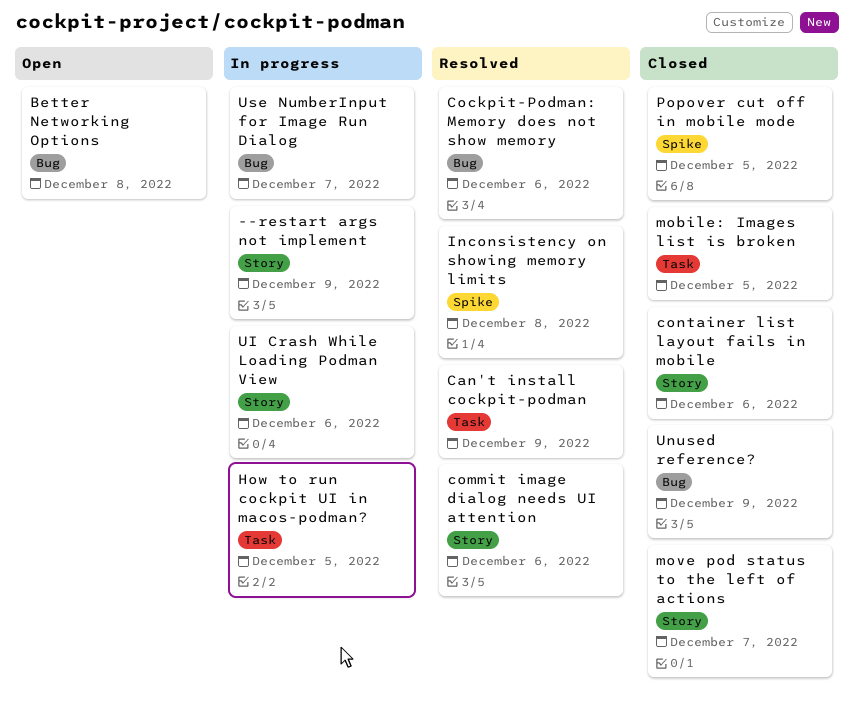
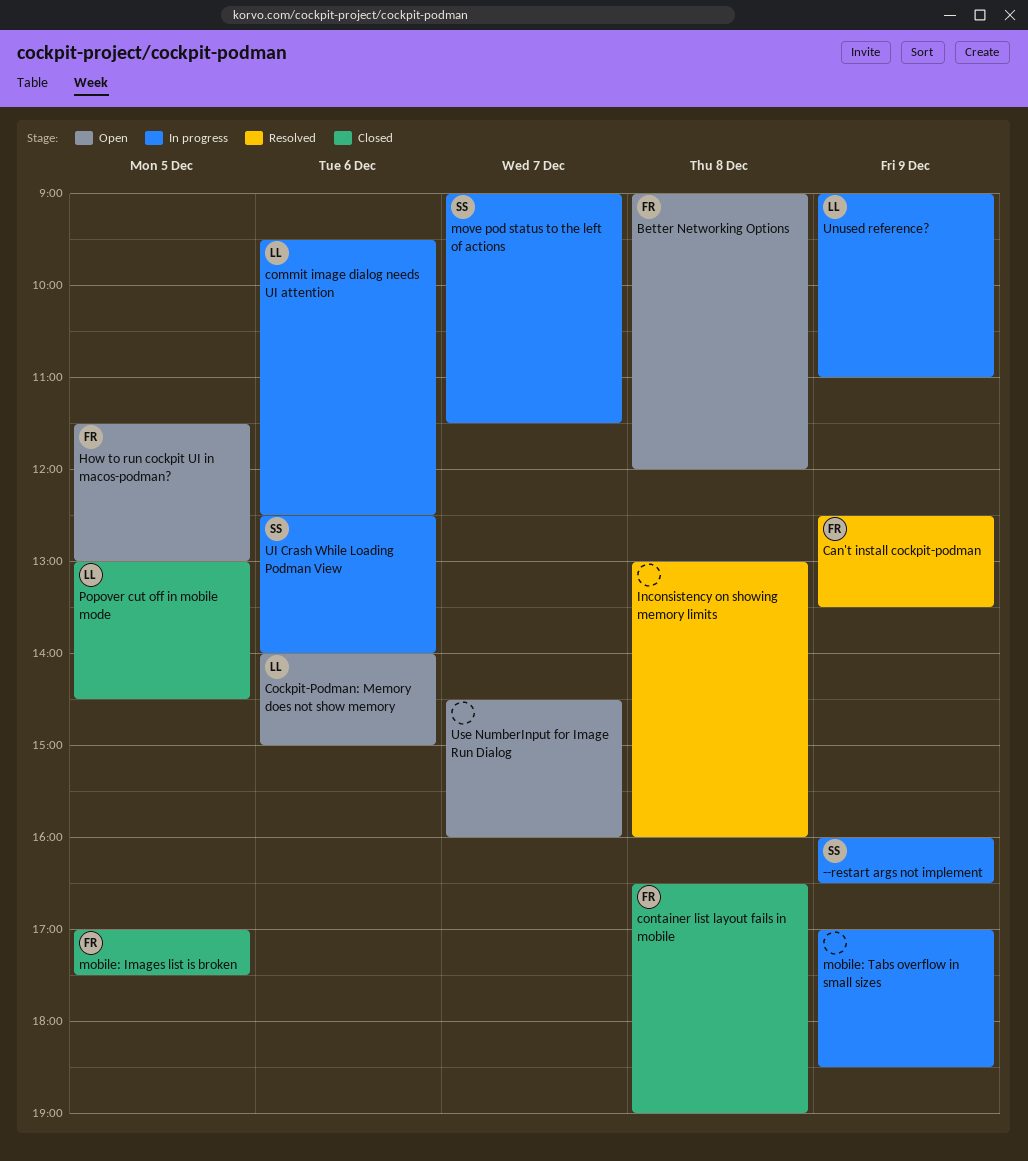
Cockpit-Podman: Memory does not show memory, status: Resolved -> Open
commit image dialog needs UI attention, status: Resolved -> In progress
container list layout fails in mobile, day: Dec 6 -> Dec 8
How to run cockpit UI in macos-podman?, status: In progress -> Open
mobile: Tabs overflow in small sizes: none -> present
move pod status to the left of actions, status: Closed -> In progress
Unused reference?, status: Closed -> In progress
Use NumberInput for Image Run Dialog, status: In progress -> Open

